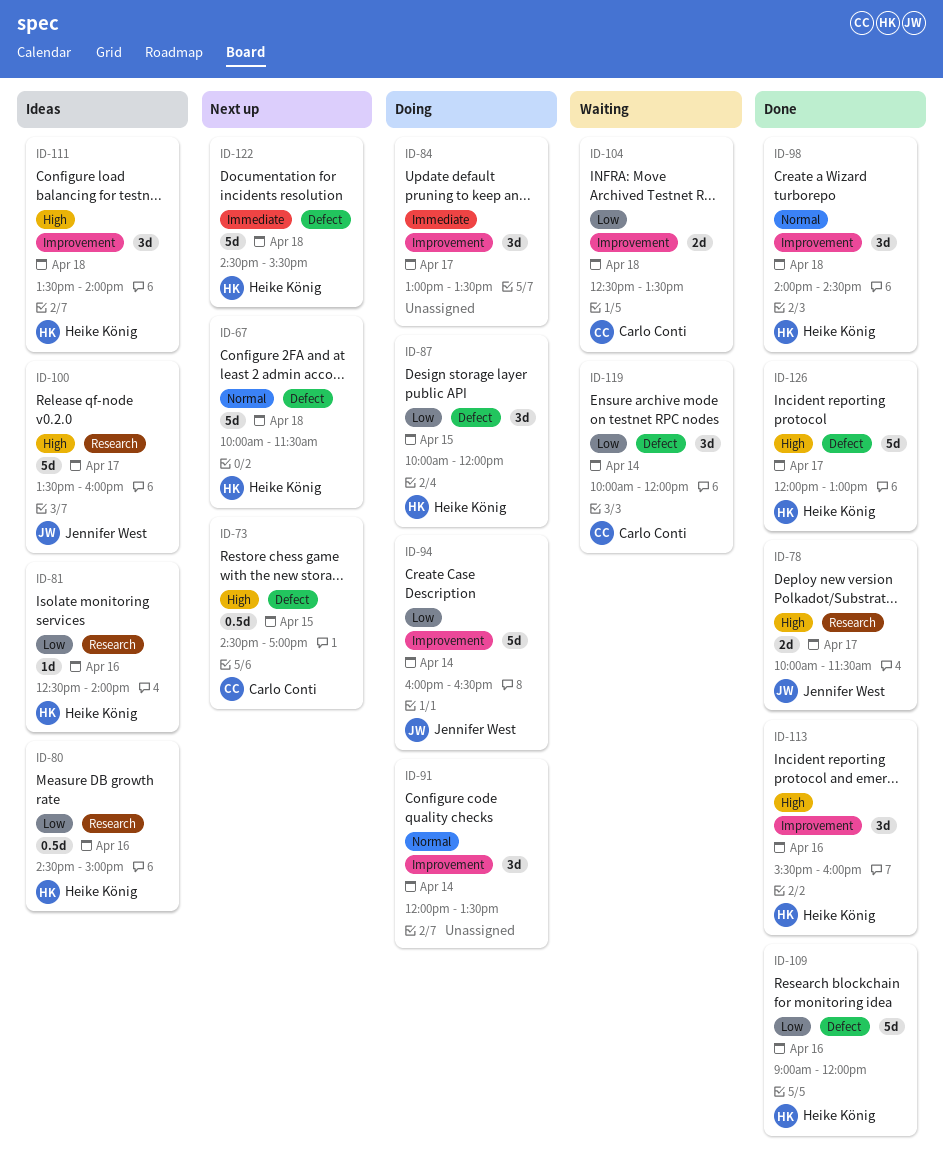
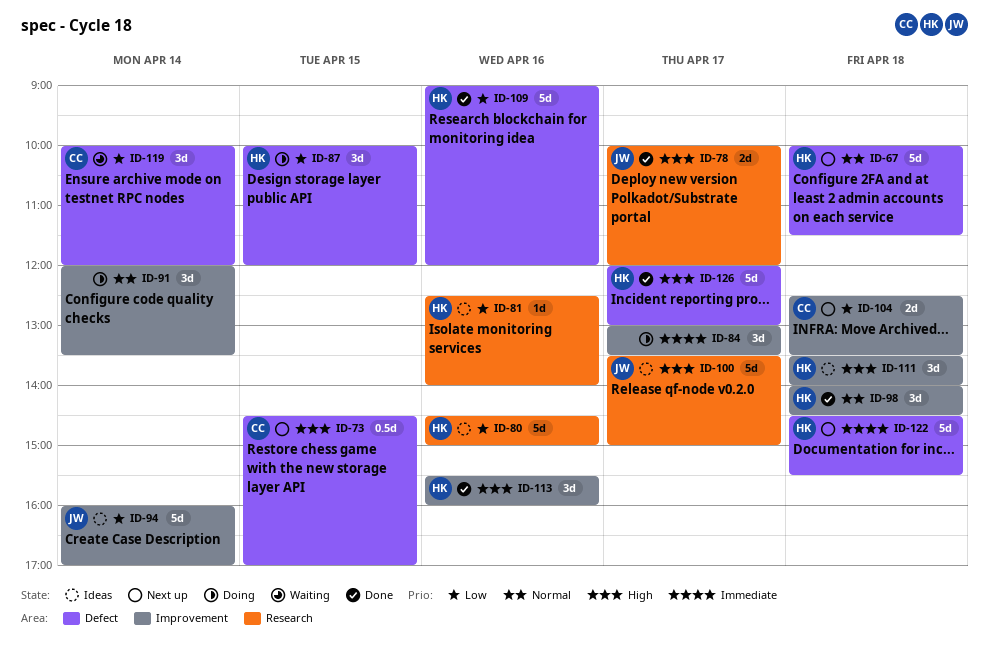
ID-78, ends: 11:30 -> 12:00
ID-80, estimate: 0.5d -> 5d
ID-94, status: Doing -> Ideas
ID-94, ends: 16:30 -> 17:00
ID-100, ends: 16:00 -> 15:00
ID-104, status: Waiting -> Next up

